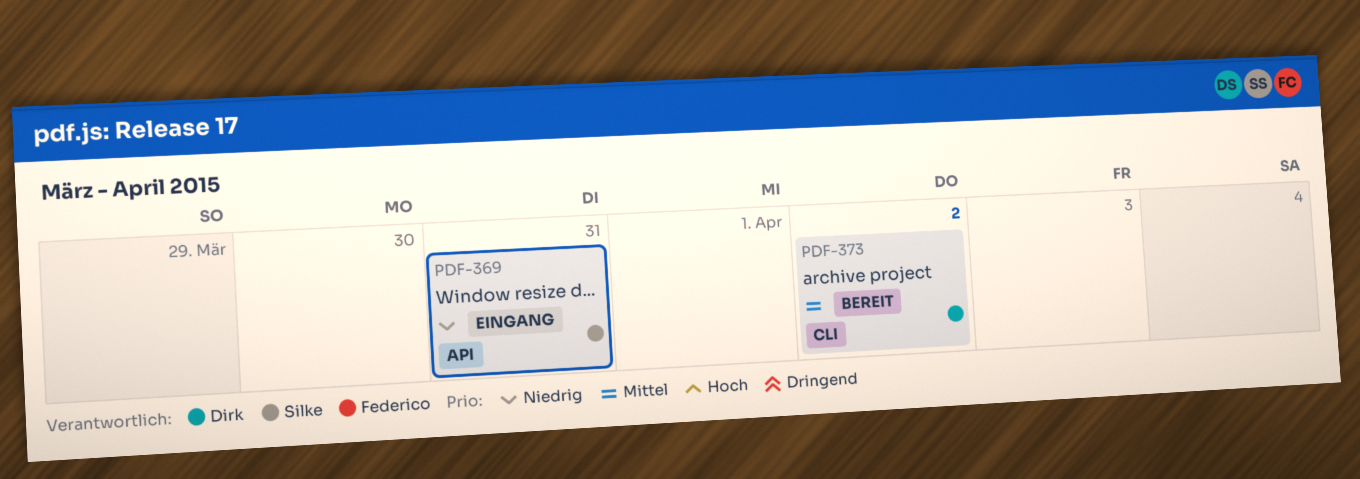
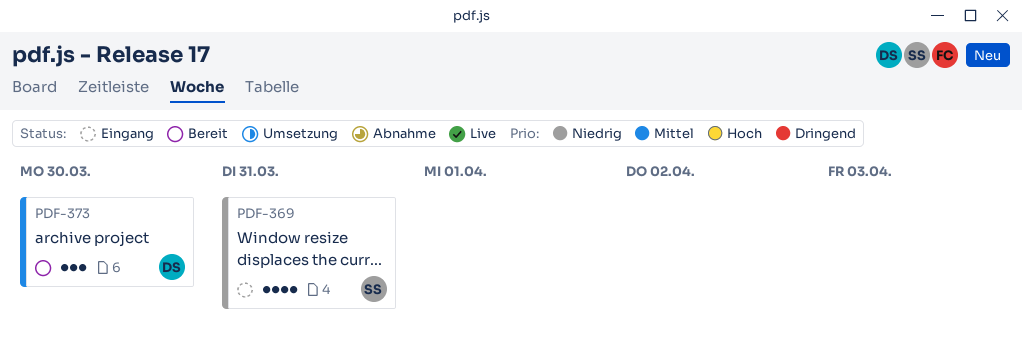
PDF-373, due: Apr 2 -> Mar 30

